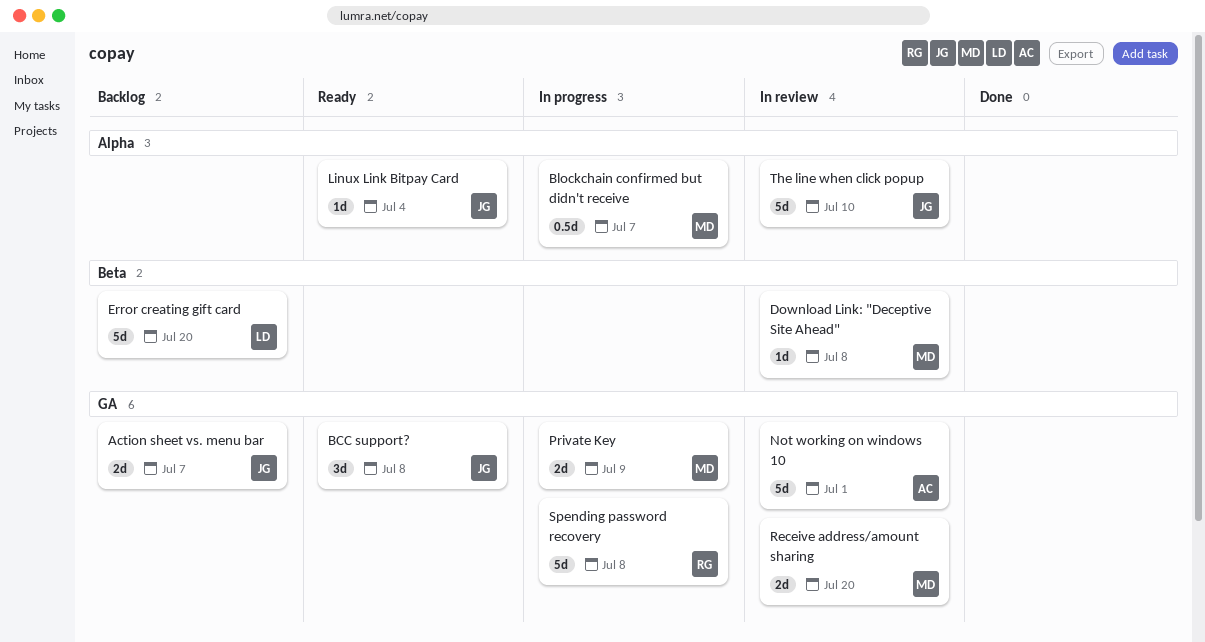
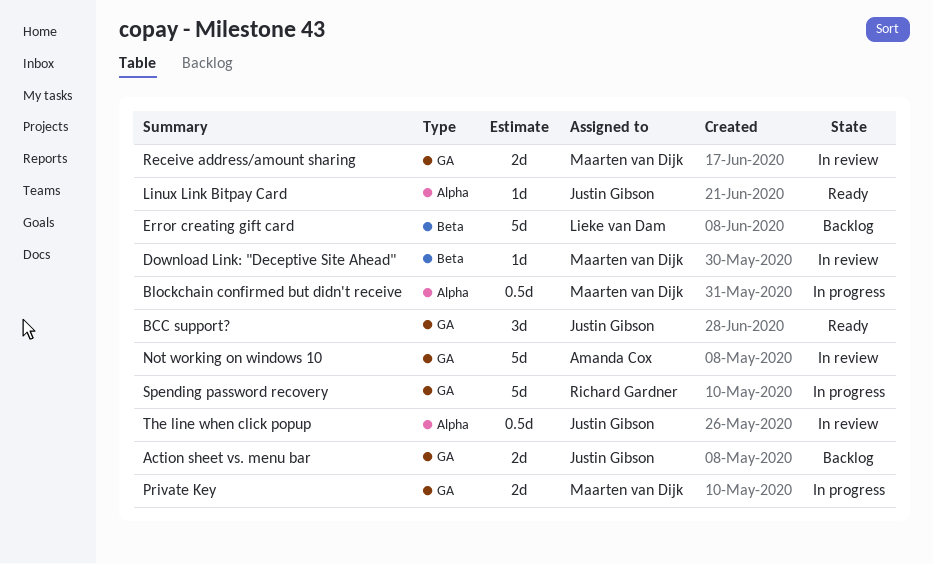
The line when click popup, estimate: 5d -> 0.5d

